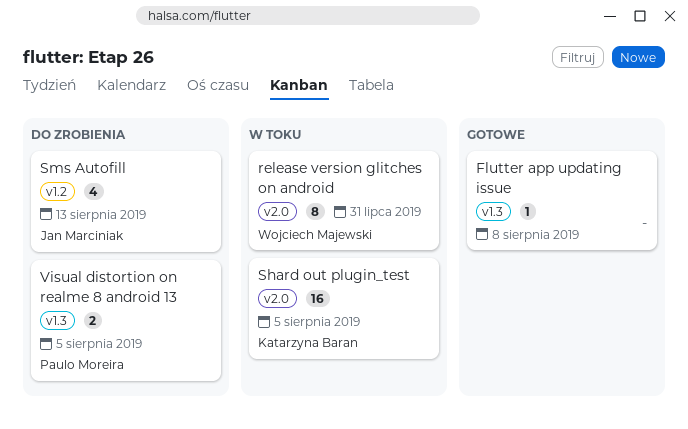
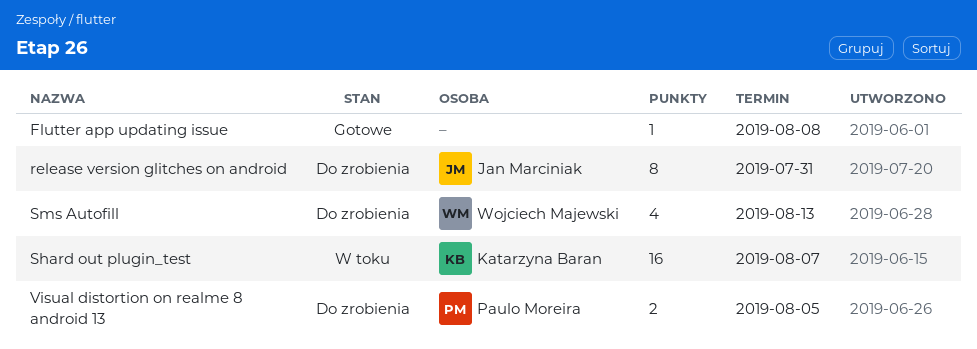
release version glitches on android, status: W toku -> Do zrobienia
release version glitches on android, owner: Wojciech Majewski -> Jan Marciniak
Shard out plugin_test, due: Aug 5 -> Aug 7
Sms Autofill, owner: Jan Marciniak -> Wojciech Majewski

